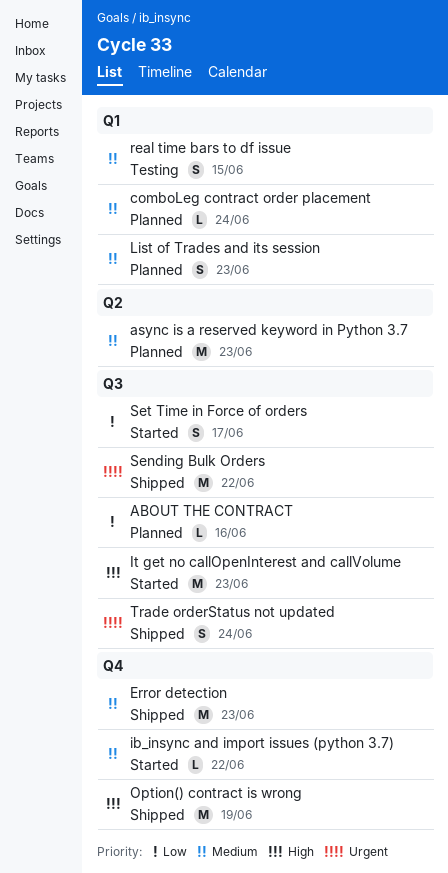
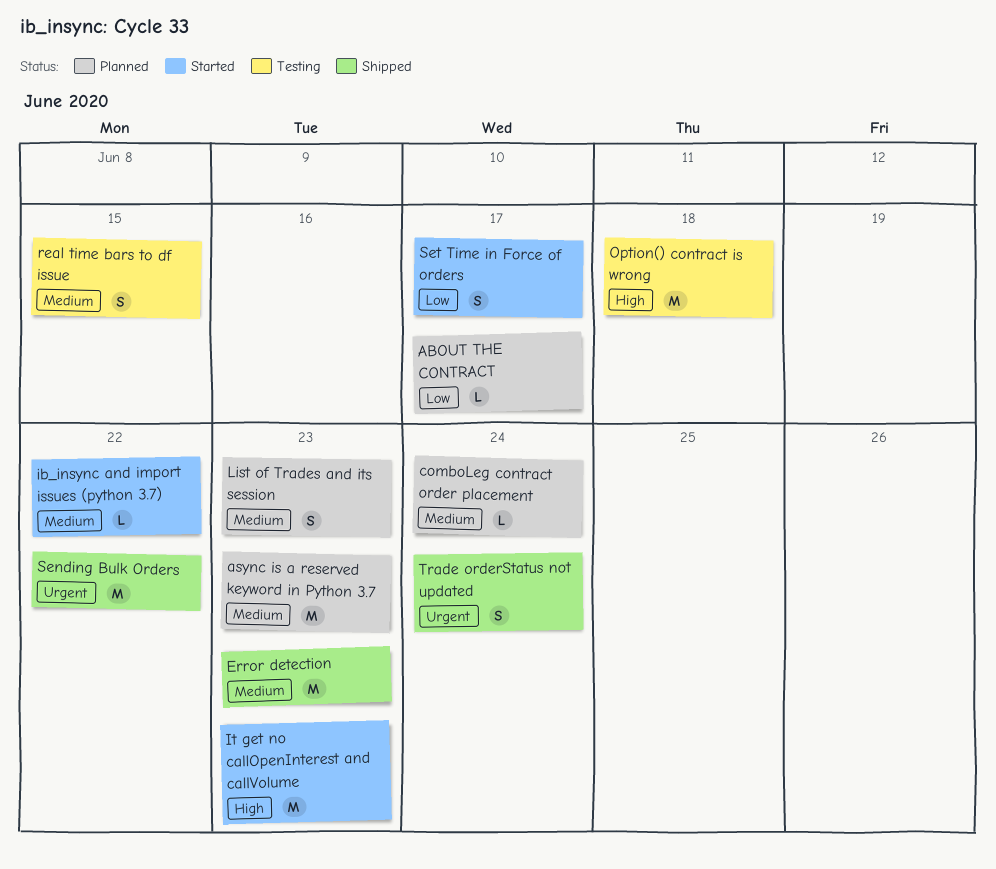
ABOUT THE CONTRACT, due: Jun 16 -> Jun 17
Option() contract is wrong, status: Shipped -> Testing
Option() contract is wrong, due: Jun 19 -> Jun 18

